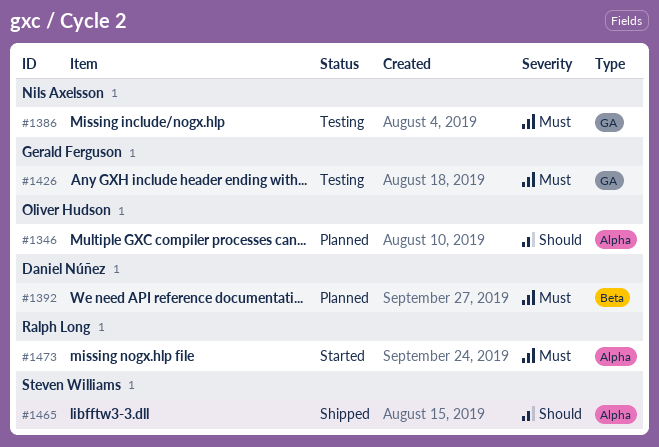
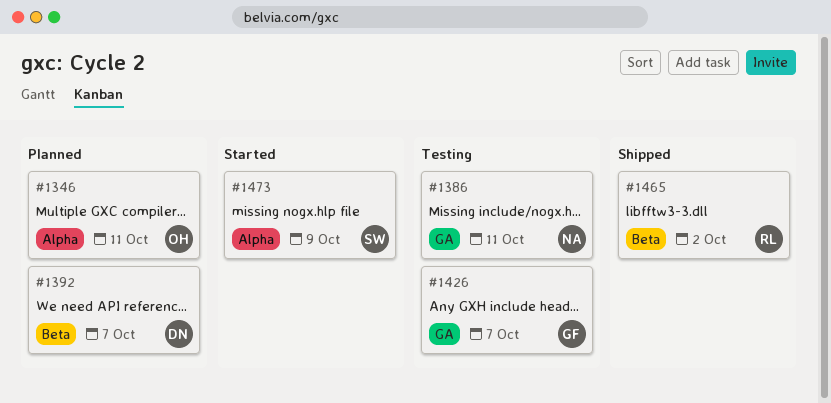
#1465, owner: Steven Williams -> Ralph Long
#1465, label: Alpha -> Beta
#1473, owner: Ralph Long -> Steven Williams

